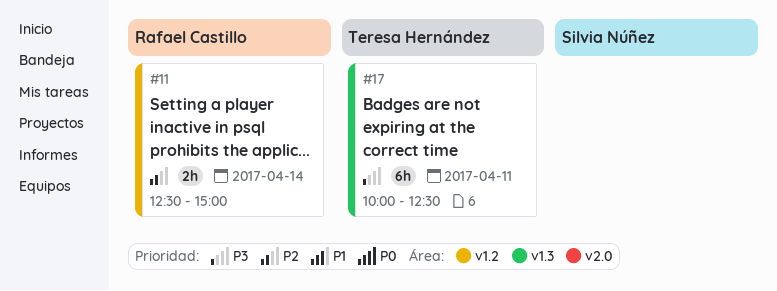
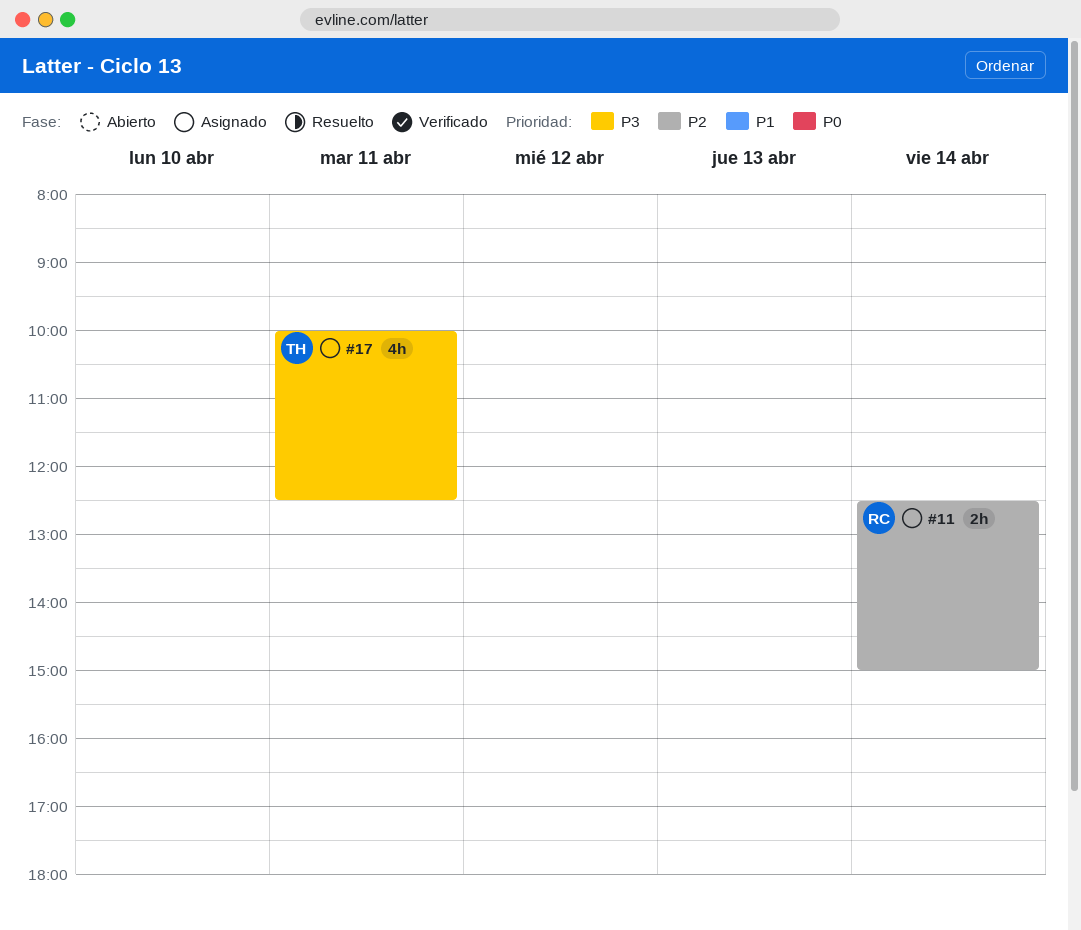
#17, estimate: 6h -> 4h

